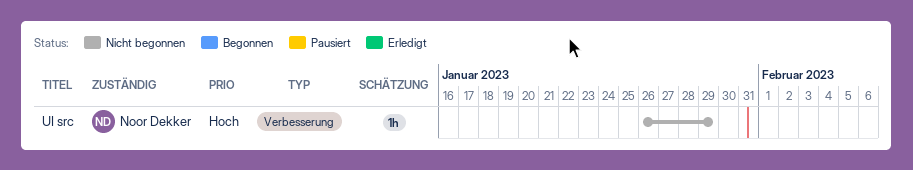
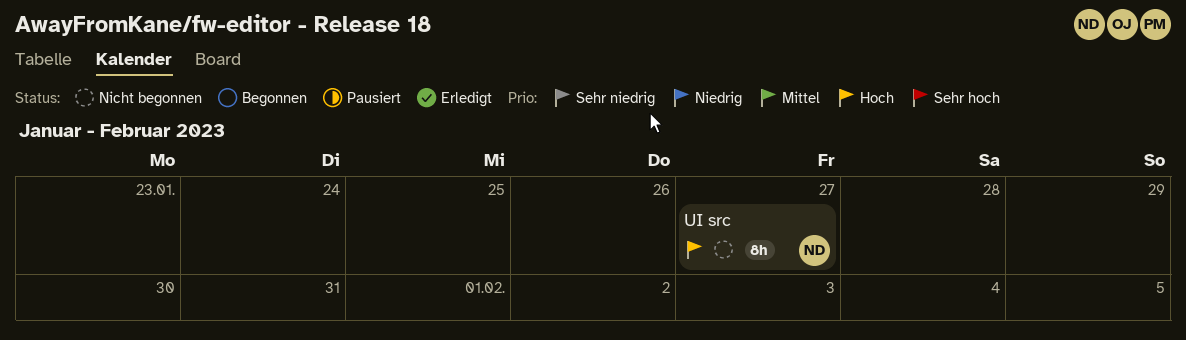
UI src, estimate: 1h -> 8h
UI src, due: Jan 29 -> Jan 27

